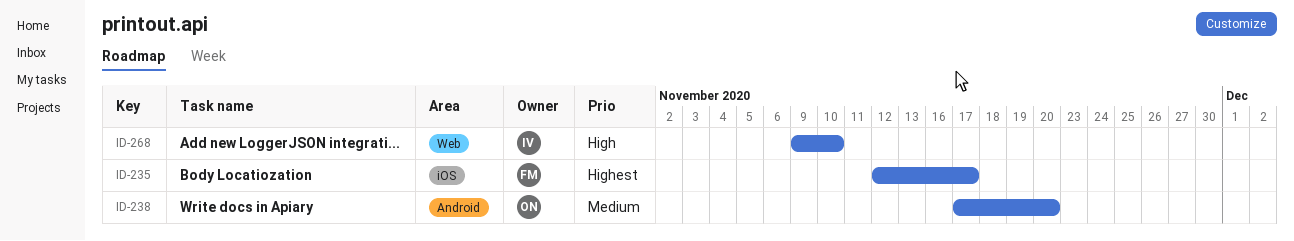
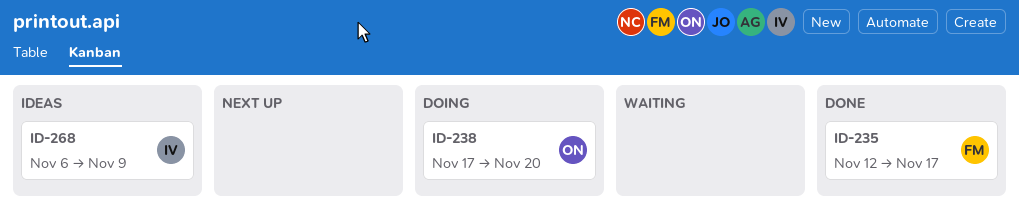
ID-268, start: Nov 9 -> Nov 6
ID-268, due: Nov 10 -> Nov 9

